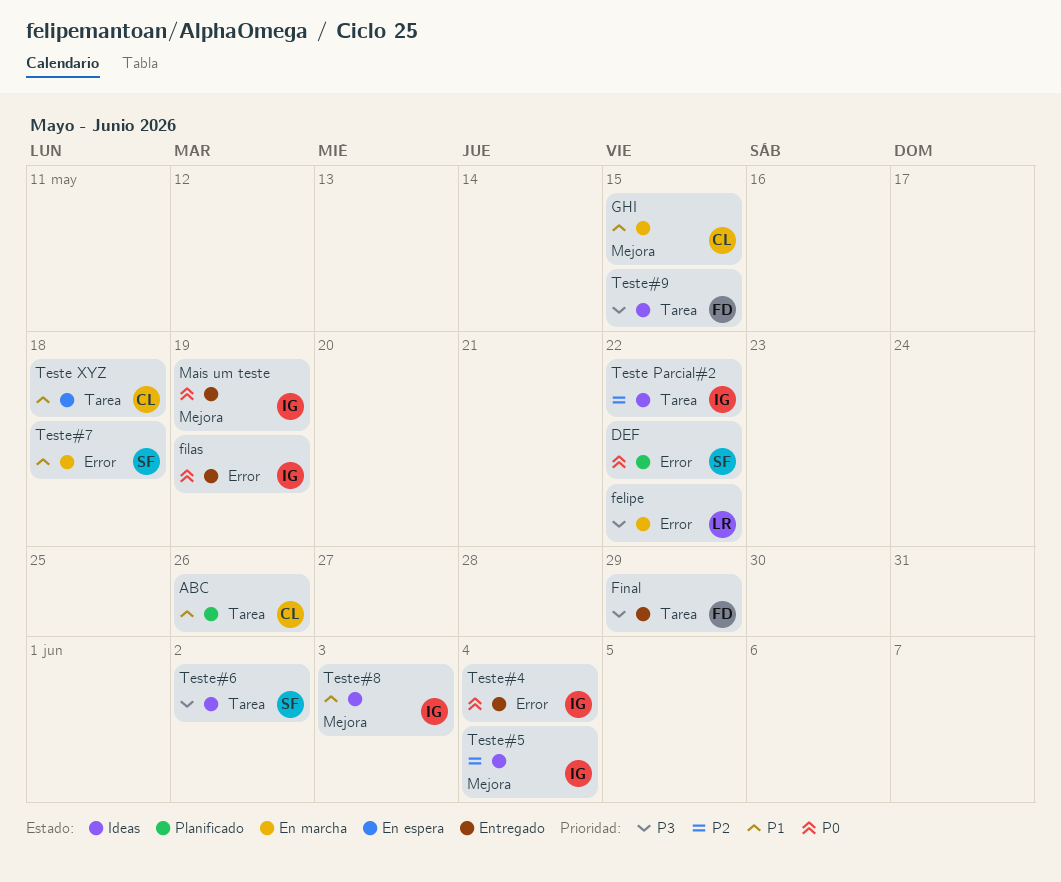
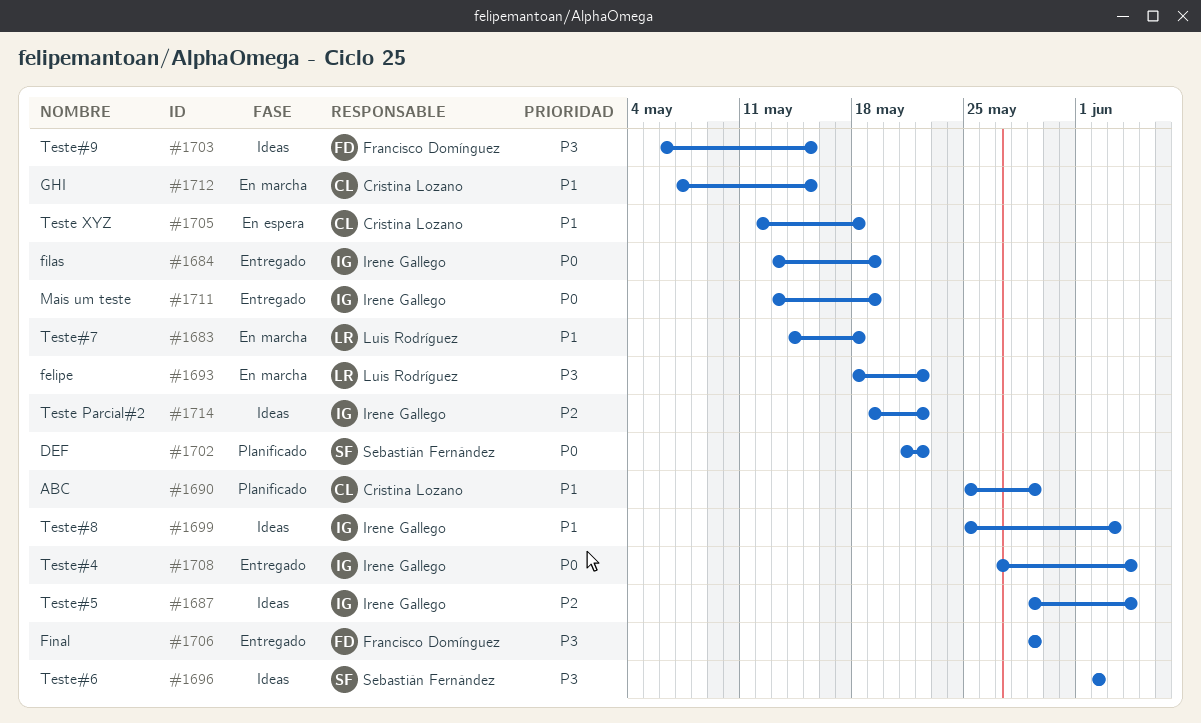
ABC, due: May 26 -> May 29
Teste#7, owner: Sebastián Fernández -> Luis Rodríguez

